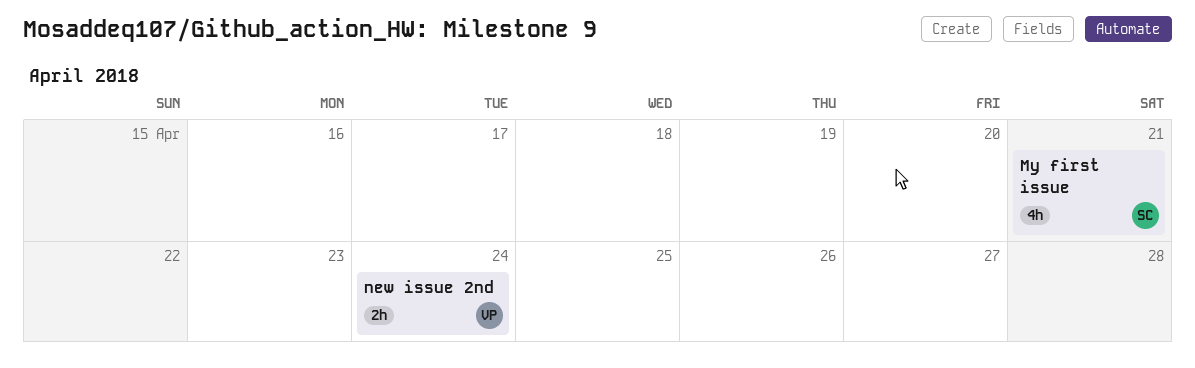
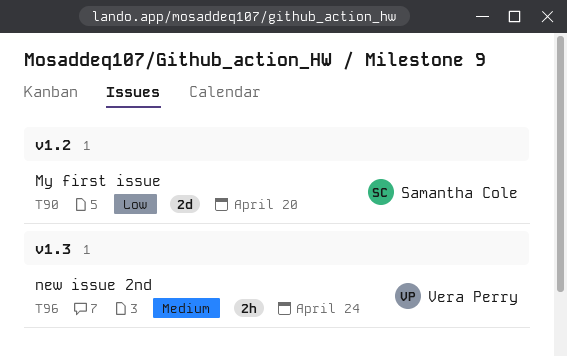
My first issue, estimate: 4h -> 2d
My first issue, due: Apr 21 -> Apr 20

